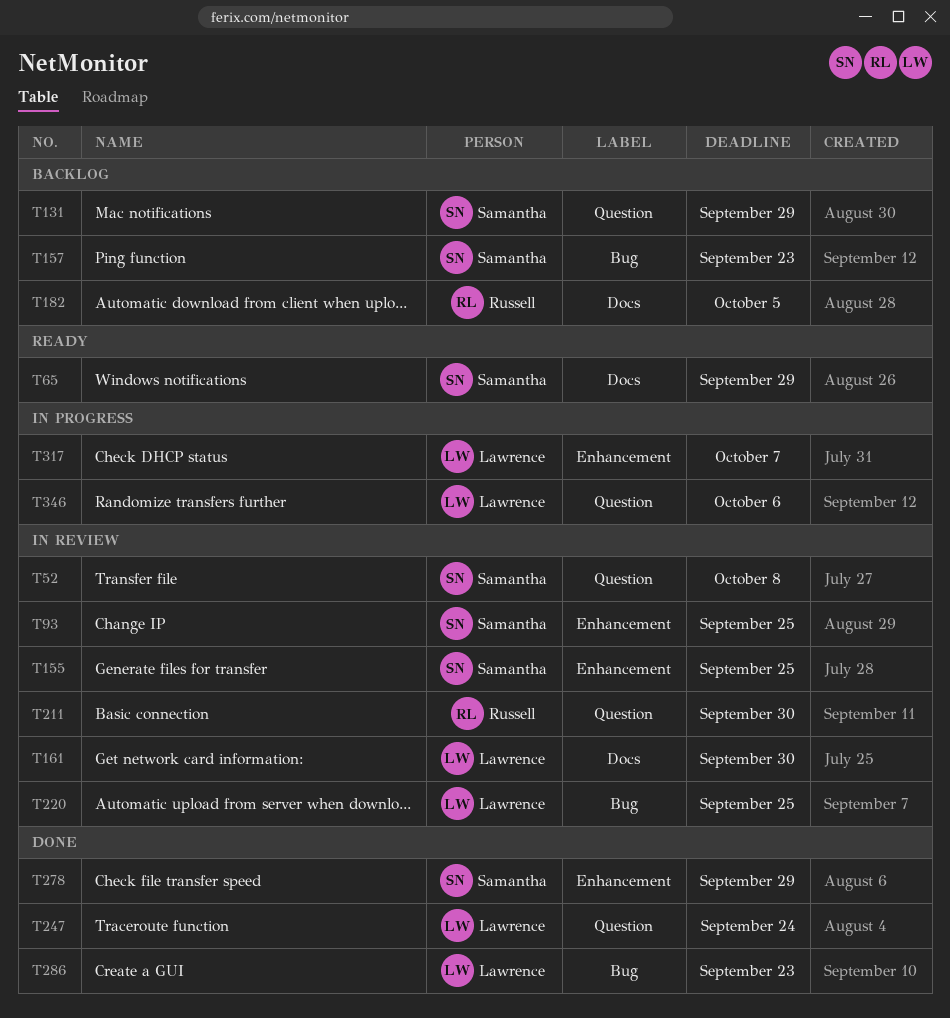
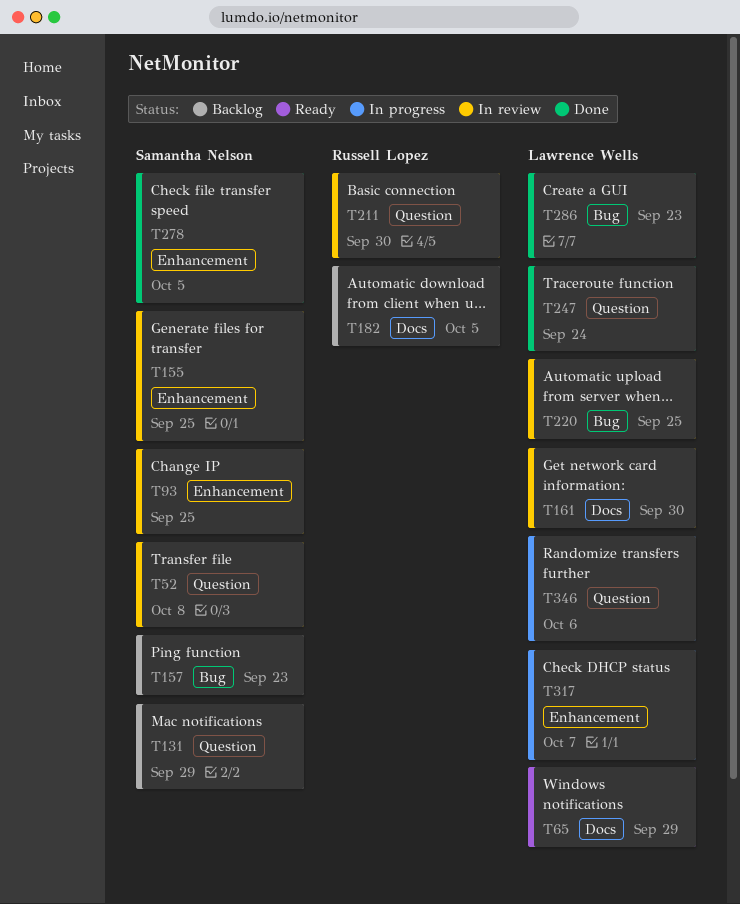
T65, owner: Samantha Nelson -> Lawrence Wells
T278, due: Sep 29 -> Oct 5

